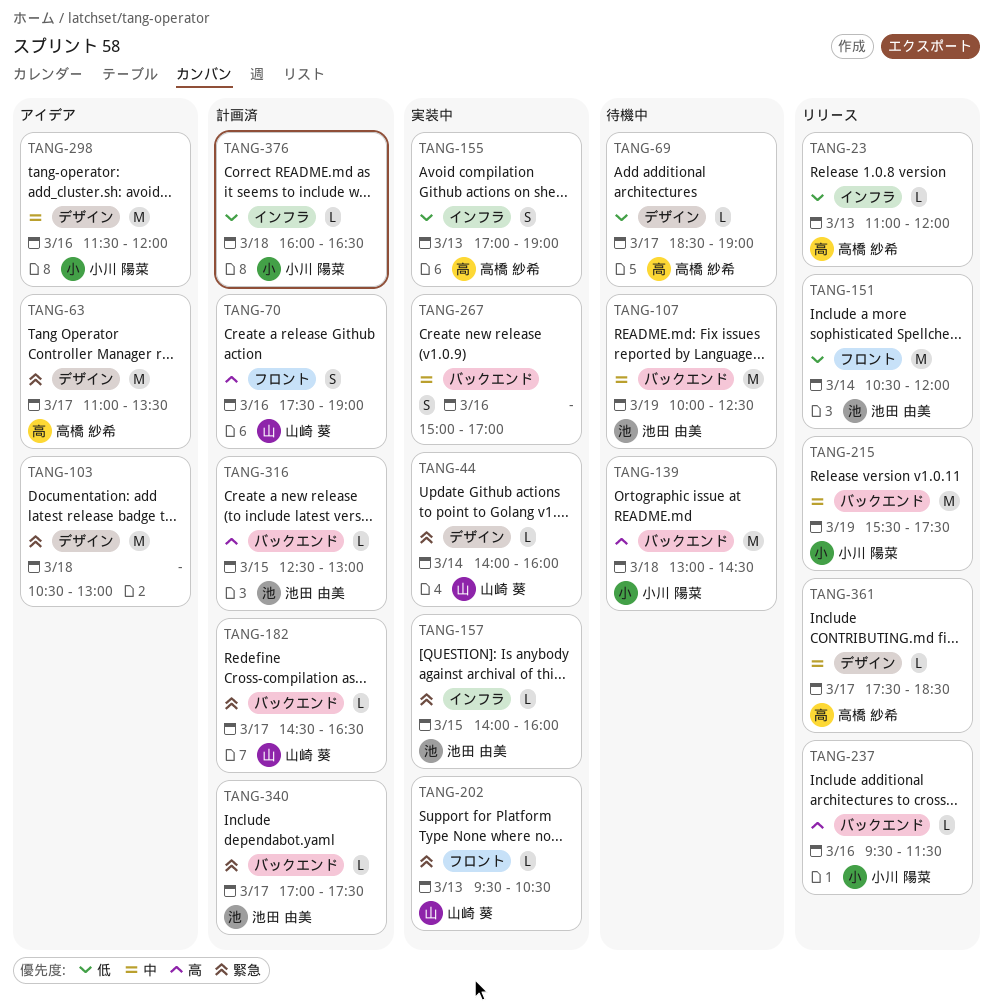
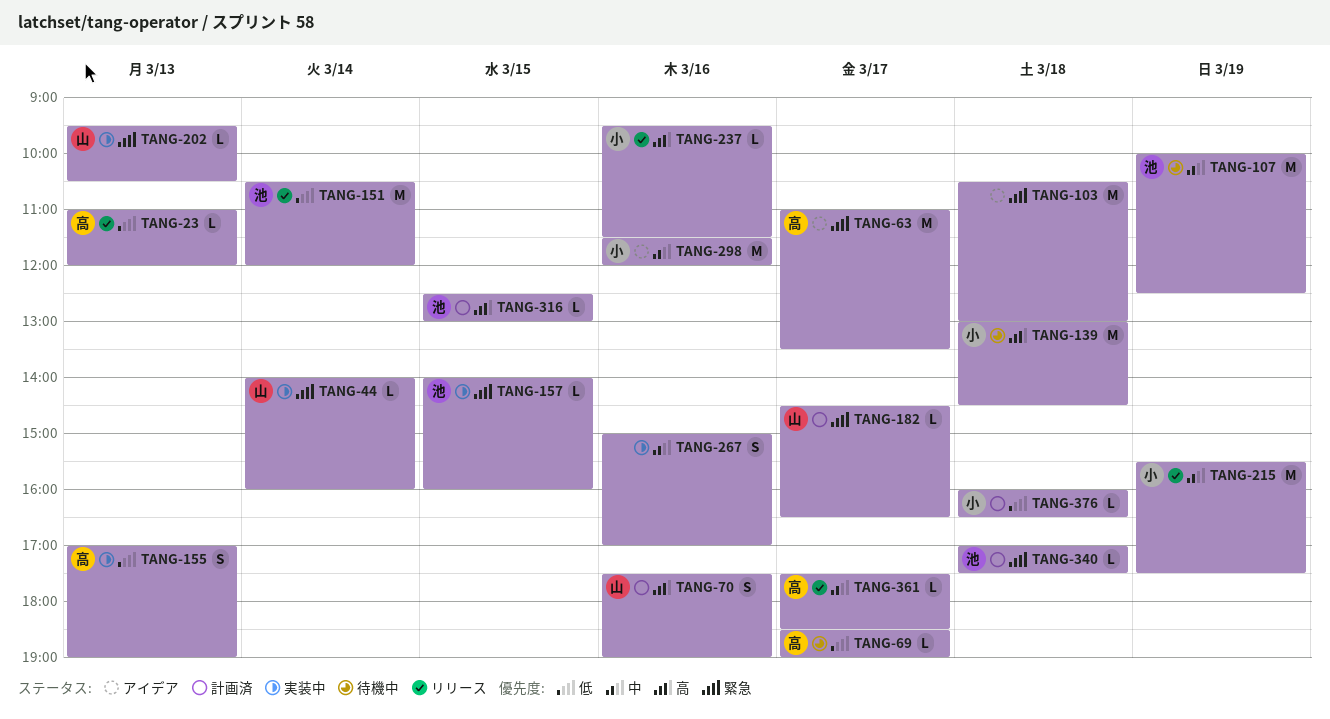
TANG-340, day: Mar 17 -> Mar 18

